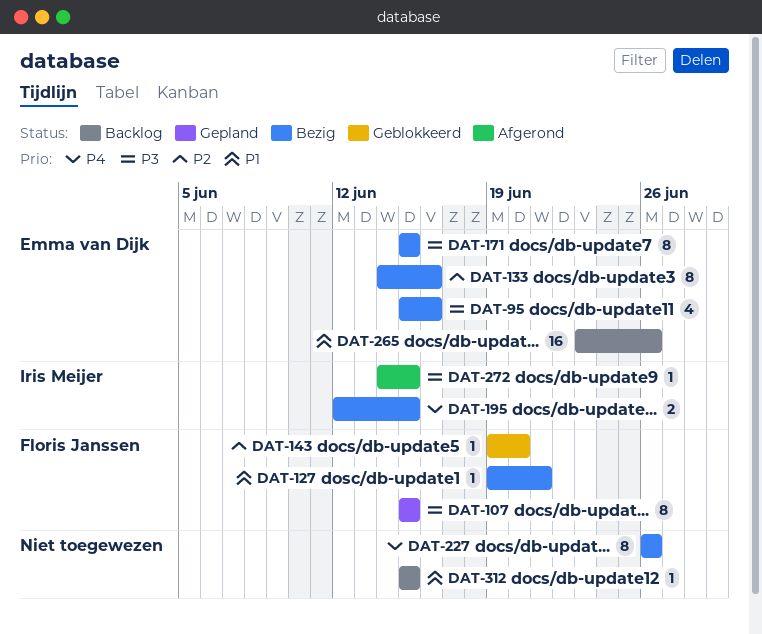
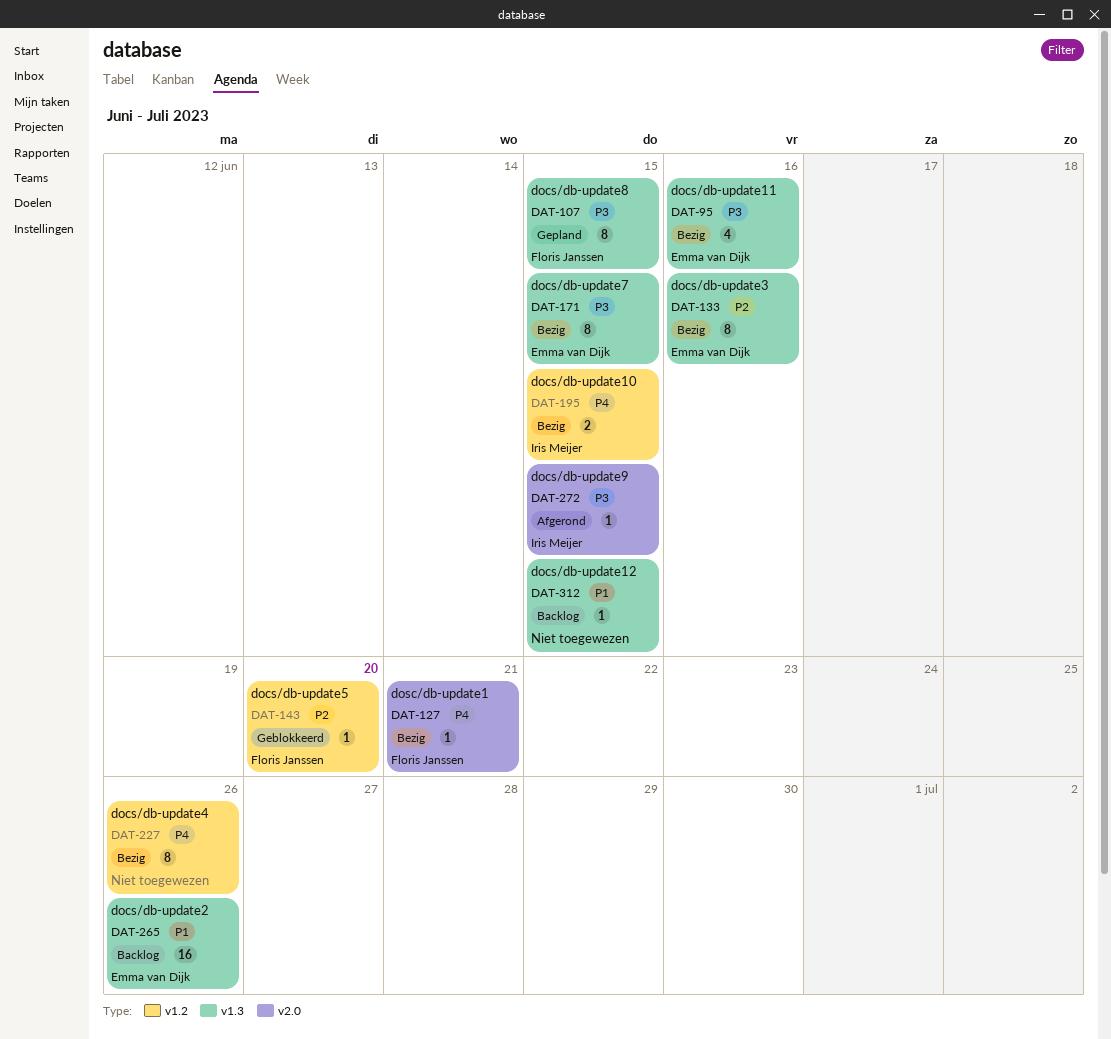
DAT-127, priority: P1 -> P4

